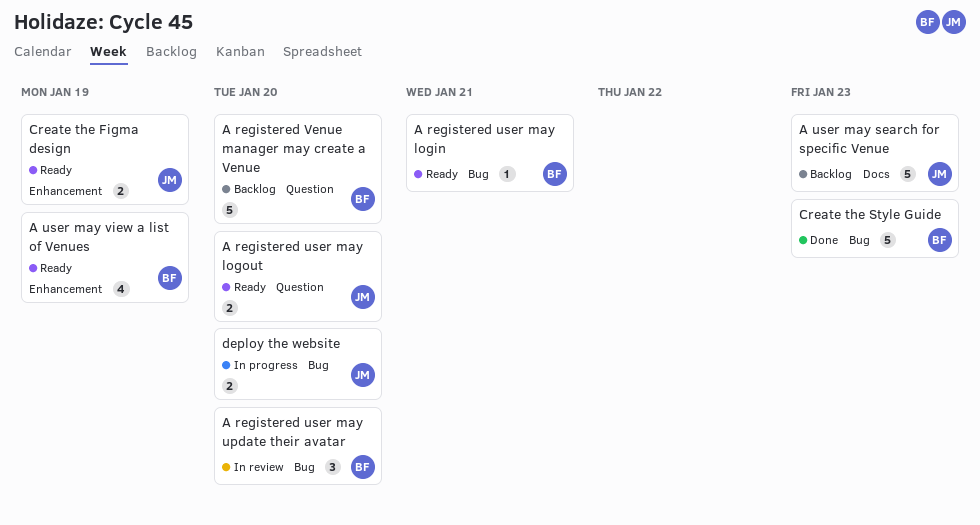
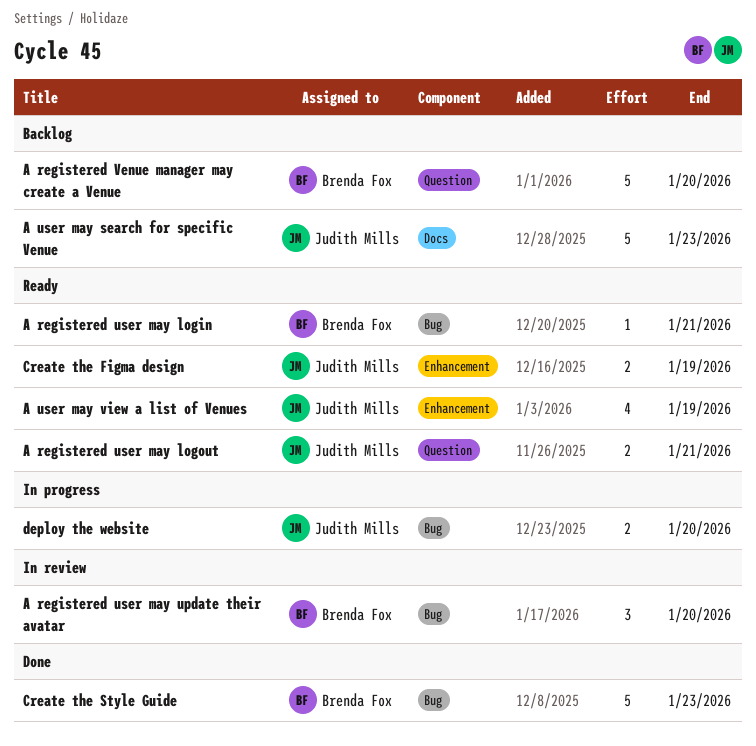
A registered user may logout, due: Jan 20 -> Jan 21
A user may view a list of Venues, owner: Brenda Fox -> Judith Mills

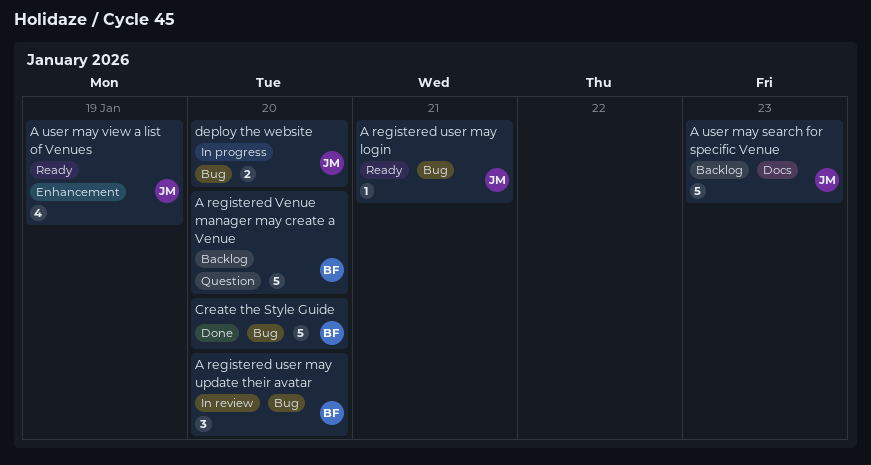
A registered user may login, owner: Brenda Fox -> Judith Mills
A registered user may logout: present -> none
Create the Figma design: present -> none
Create the Style Guide, due: Jan 23 -> Jan 20

